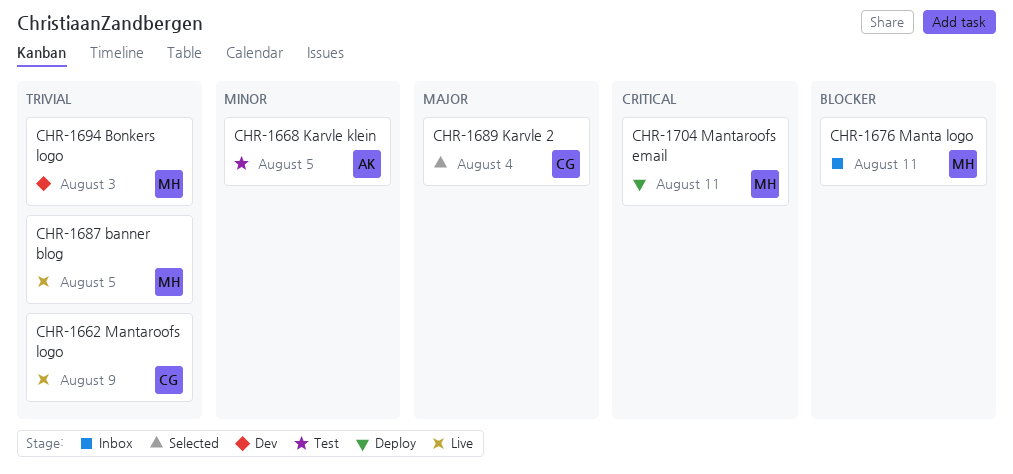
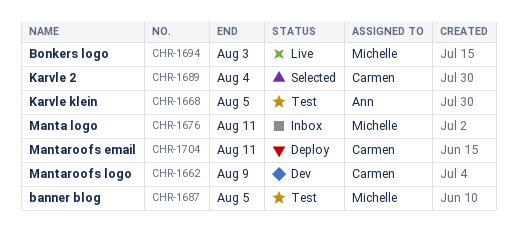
CHR-1662, status: Live -> Dev
CHR-1687, status: Live -> Test
CHR-1694, status: Dev -> Live
CHR-1704, owner: Michelle -> Carmen

